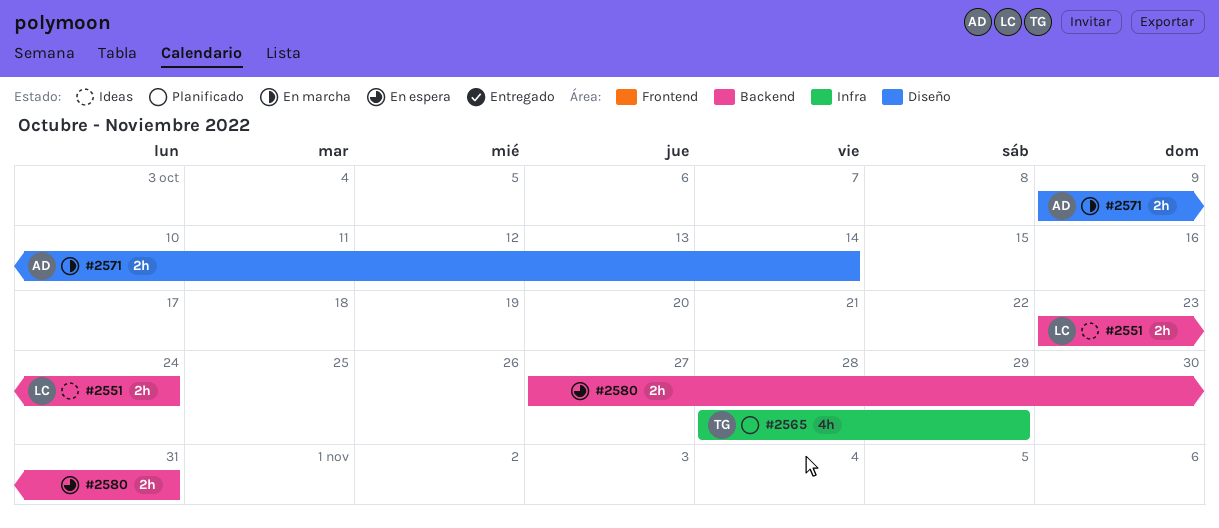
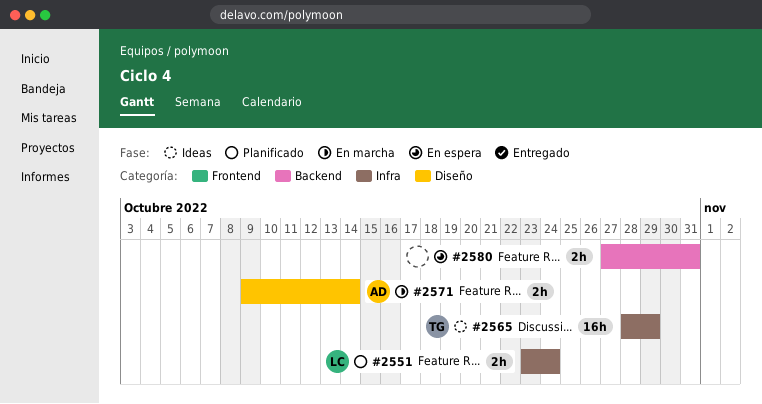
#2551, status: Ideas -> Planificado
#2551, label: Backend -> Infra
#2565, status: Planificado -> Ideas
#2565, estimate: 4h -> 16h

